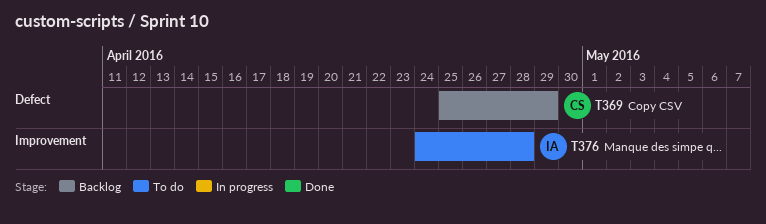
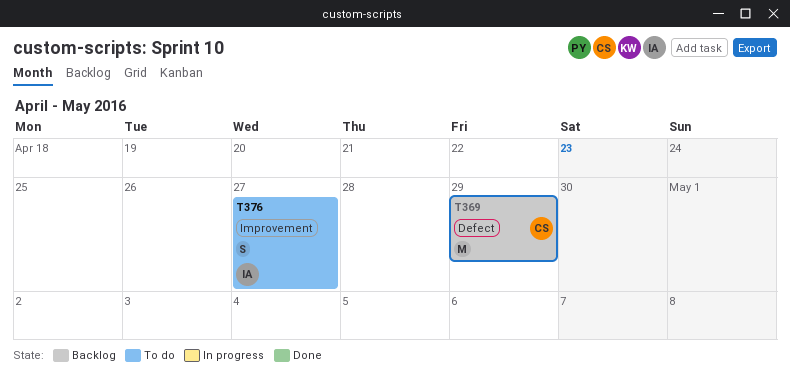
T376, due: Apr 28 -> Apr 27

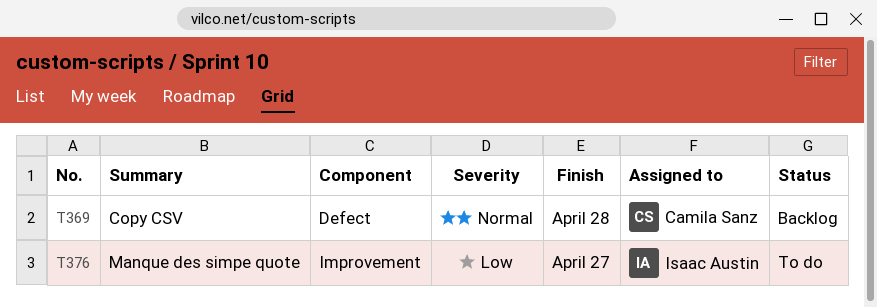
T369, due: Apr 29 -> Apr 28

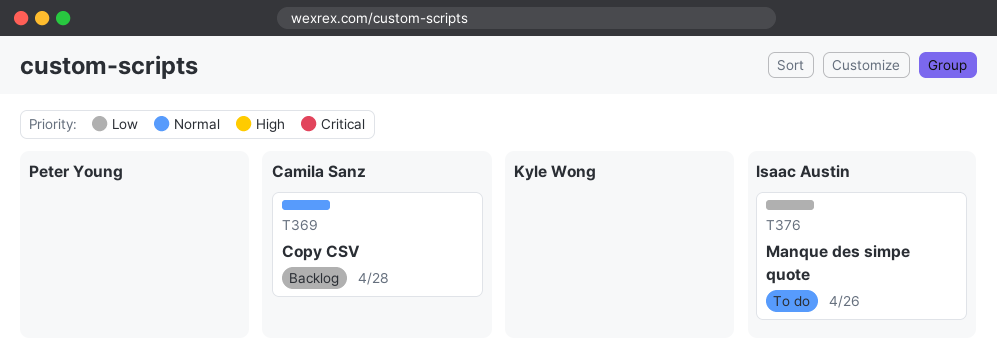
T376, due: Apr 27 -> Apr 26

